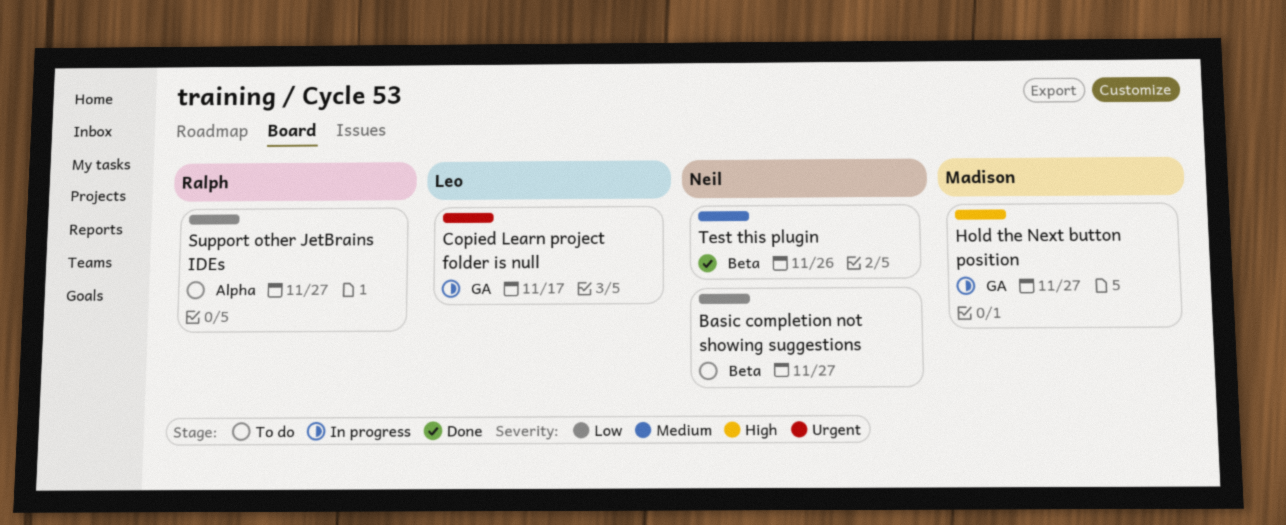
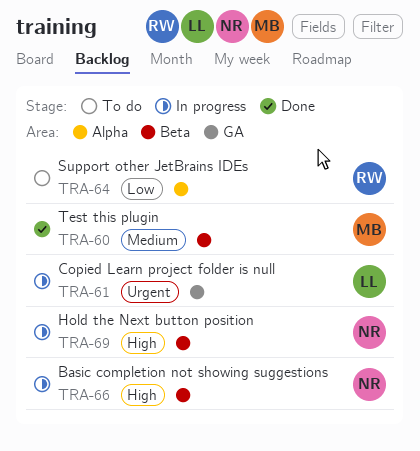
Basic completion not showing suggestions, status: To do -> In progress
Basic completion not showing suggestions, priority: Low -> High
Hold the Next button position, owner: Madison -> Neil
Hold the Next button position, label: GA -> Beta
Test this plugin, owner: Neil -> Madison

